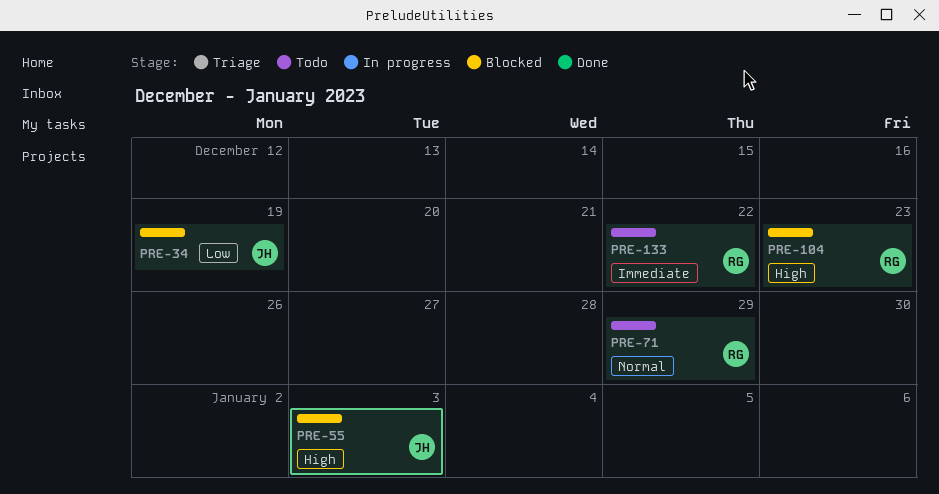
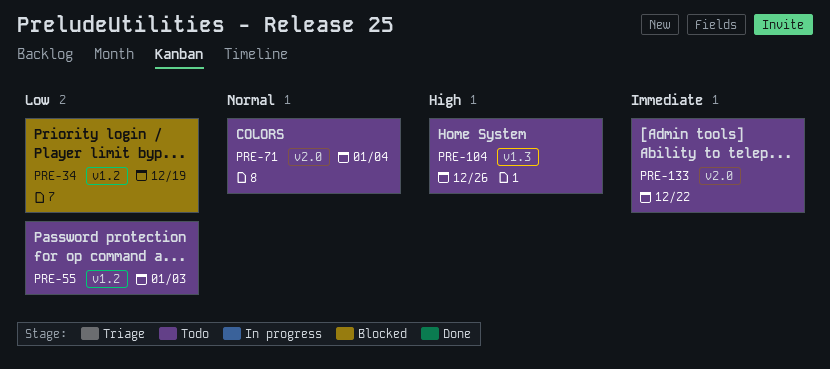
PRE-55, status: Blocked -> Todo
PRE-55, priority: High -> Low
PRE-71, due: Dec 29 -> Jan 4
PRE-104, status: Blocked -> Todo
PRE-104, due: Dec 23 -> Dec 26

